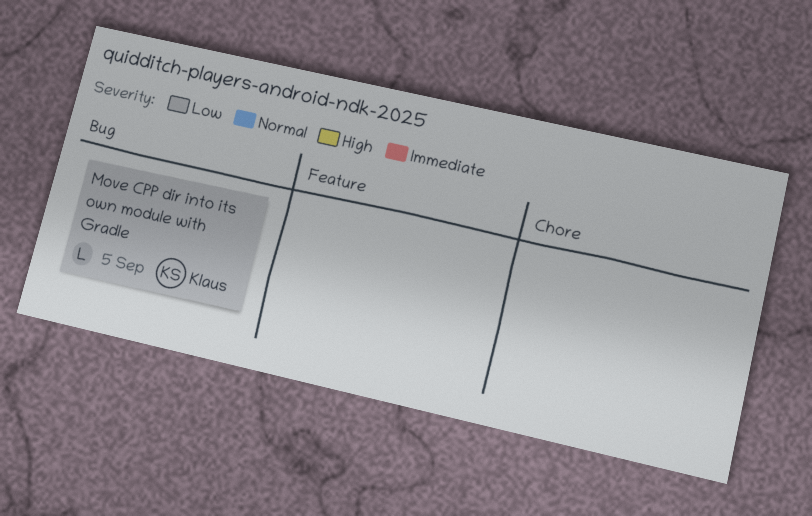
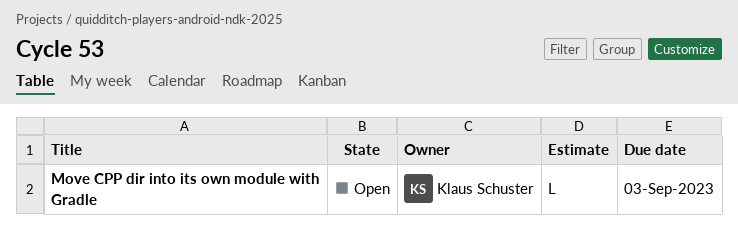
Move CPP dir into its own module with Gradle, due: Sep 5 -> Sep 3

